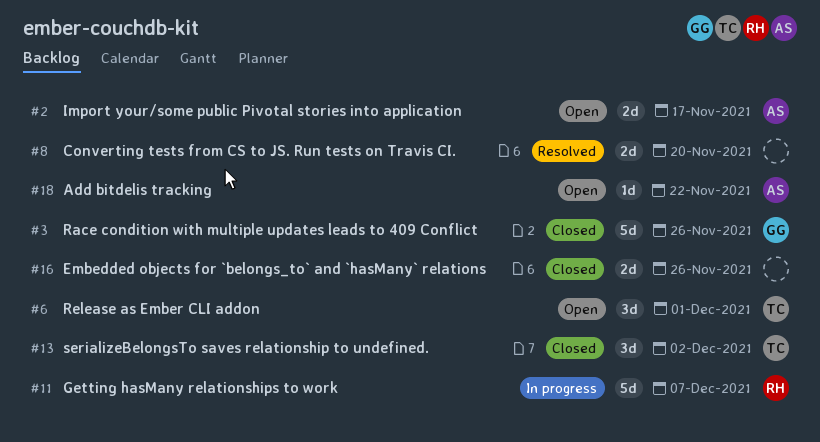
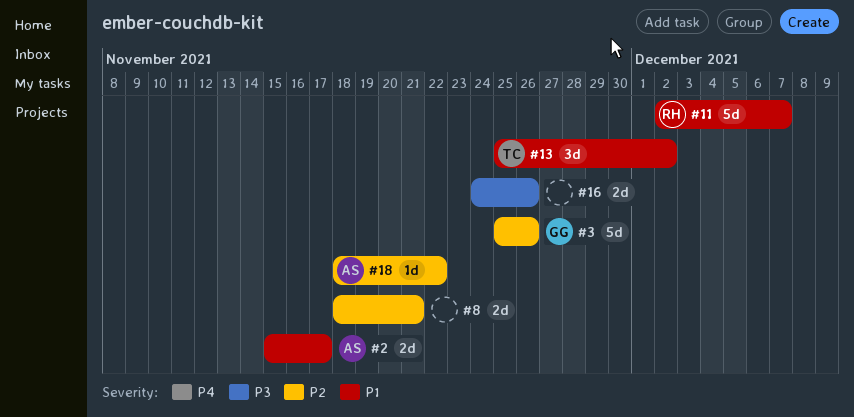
#6: present -> none
#8, due: Nov 20 -> Nov 21

